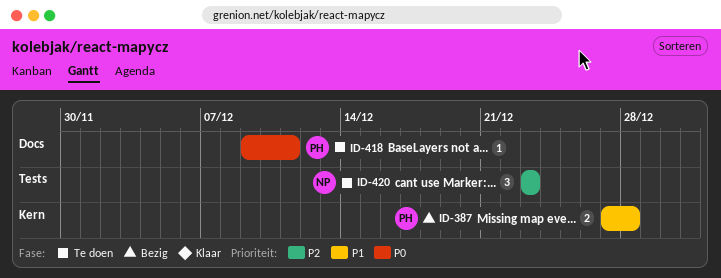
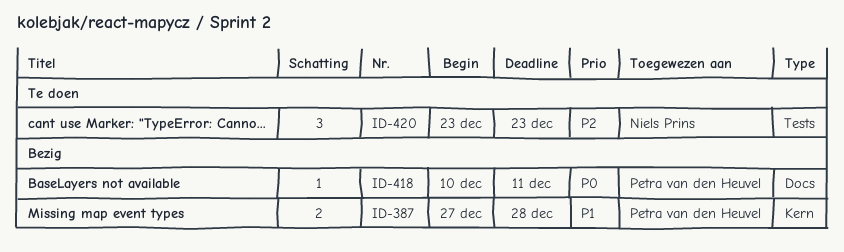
ID-418, status: Te doen -> Bezig
ID-418, start: Dec 9 -> Dec 10

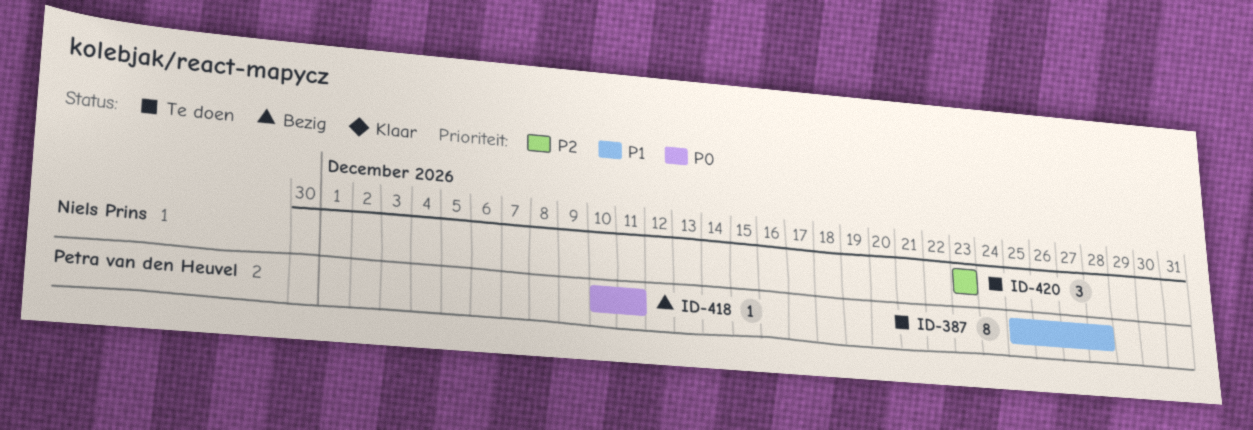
ID-387, status: Bezig -> Te doen
ID-387, estimate: 2 -> 8
ID-387, start: Dec 27 -> Dec 25

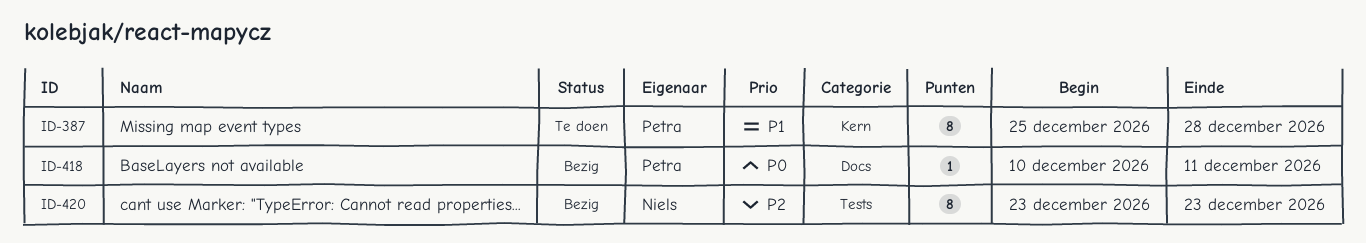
ID-420, status: Te doen -> Bezig
ID-420, estimate: 3 -> 8

